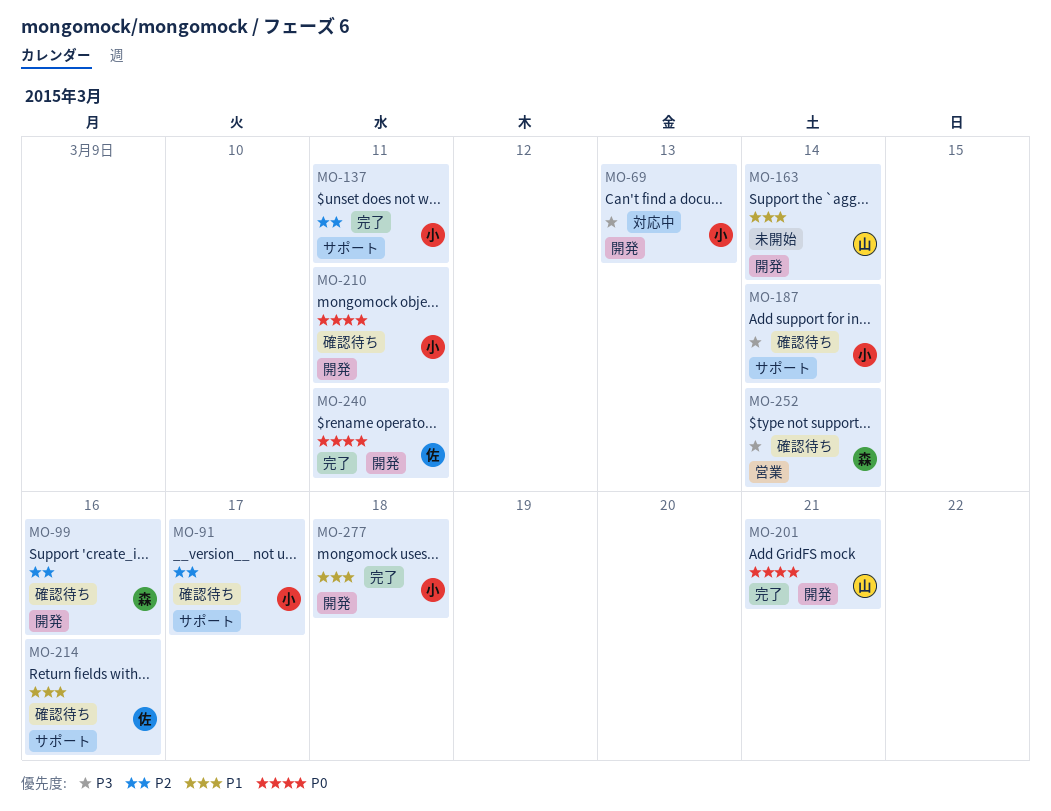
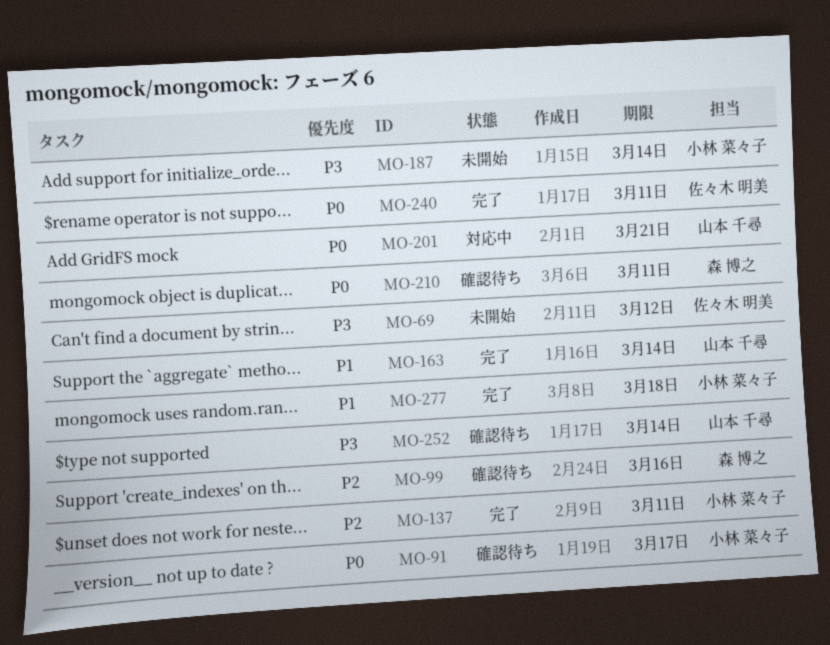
MO-69, status: 対応中 -> 未開始
MO-69, owner: 小林 菜々子 -> 佐々木 明美
MO-69, due: Mar 13 -> Mar 12
MO-91, priority: P2 -> P0
MO-163, status: 未開始 -> 完了
MO-187, status: 確認待ち -> 未開始
MO-201, status: 完了 -> 対応中
MO-210, owner: 小林 菜々子 -> 森 博之
MO-214: present -> none
MO-252, owner: 森 博之 -> 山本 千尋

